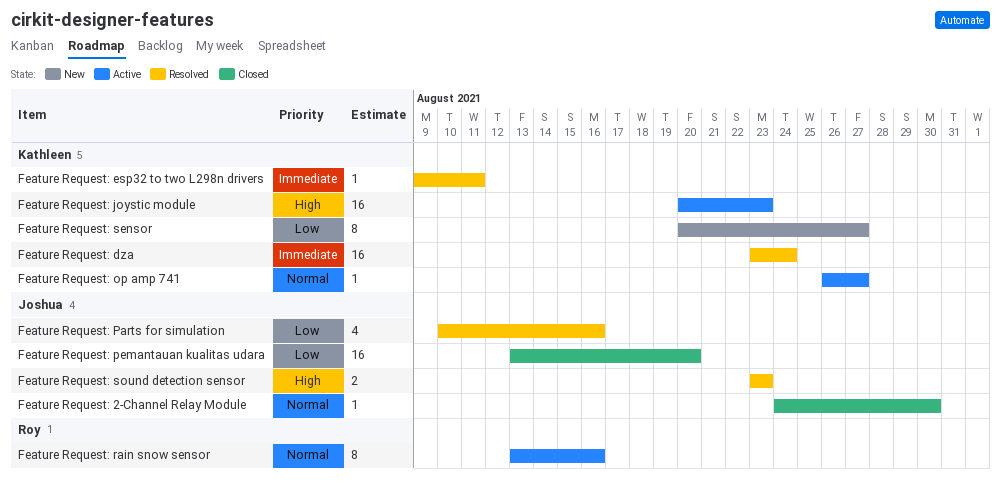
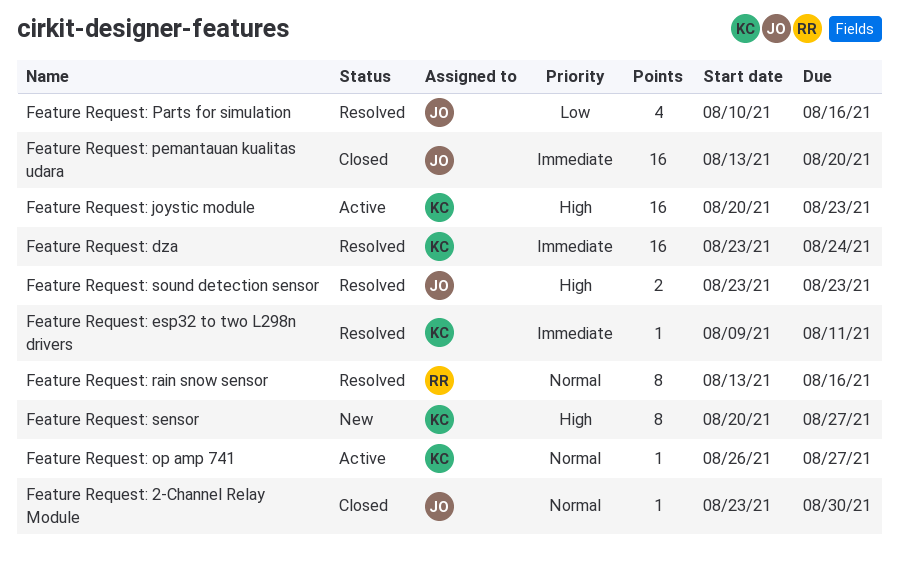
Feature Request: 2-Channel Relay Module, start: Aug 24 -> Aug 23
Feature Request: pemantauan kualitas udara, priority: Low -> Immediate
Feature Request: rain snow sensor, status: Active -> Resolved
Feature Request: sensor, priority: Low -> High

